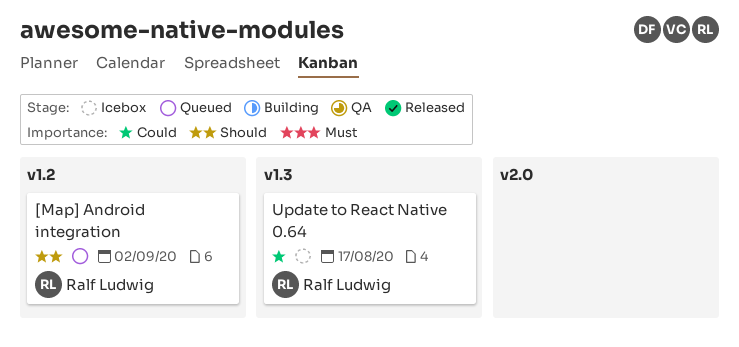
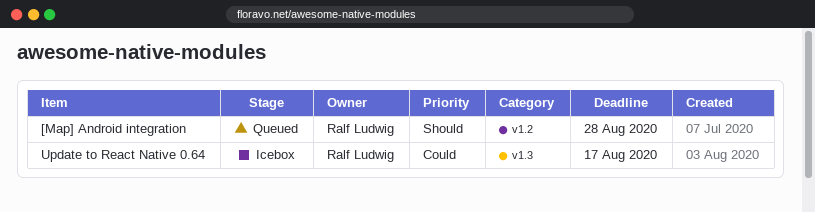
[Map] Android integration, due: Sep 2 -> Aug 28

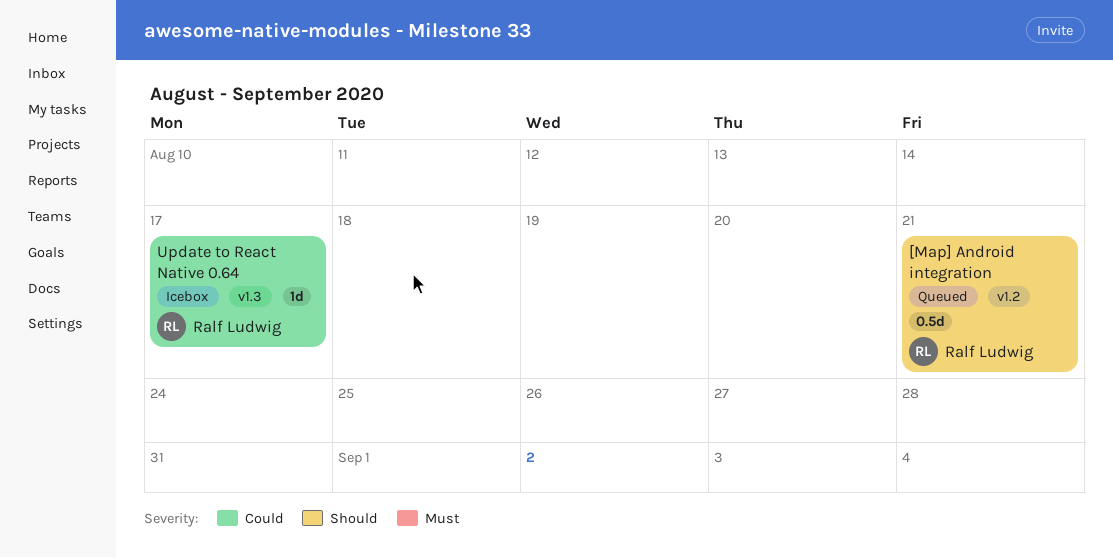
[Map] Android integration, due: Aug 28 -> Aug 21

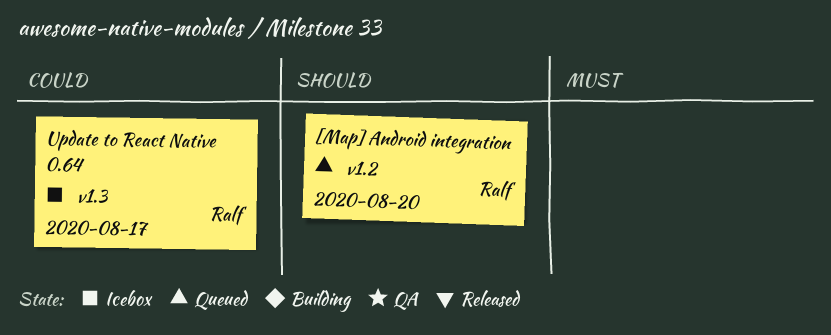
[Map] Android integration, due: Aug 21 -> Aug 20

